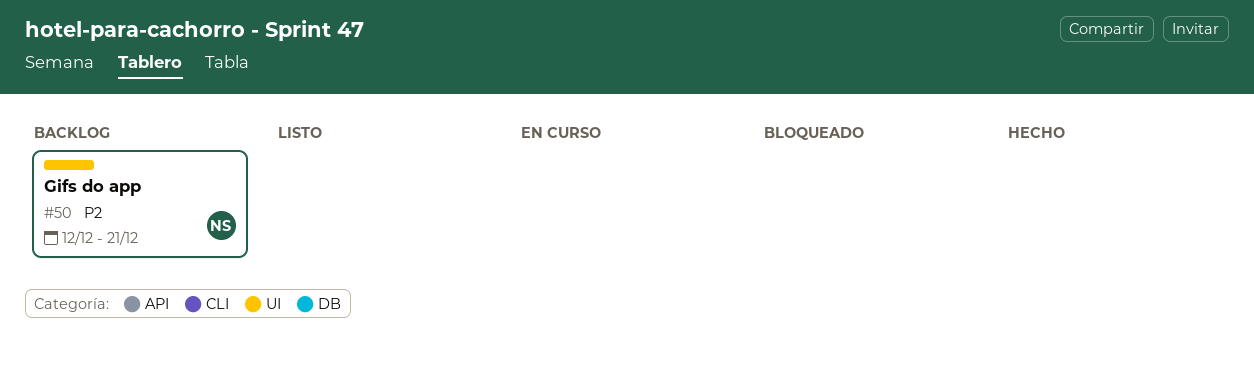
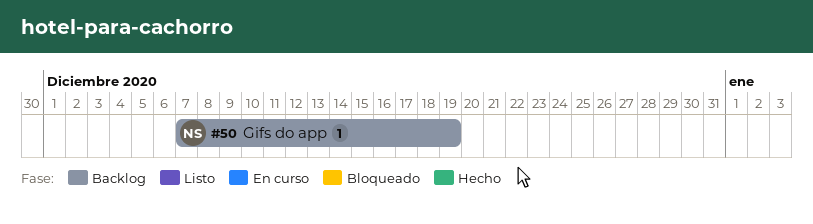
#50, start: Dec 12 -> Dec 7
#50, due: Dec 21 -> Dec 19

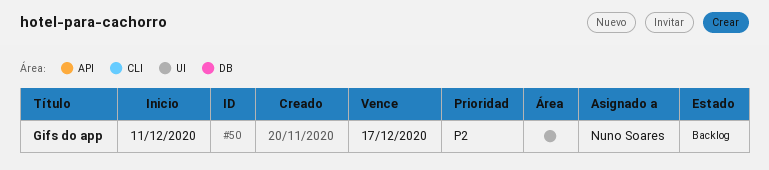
#50, start: Dec 7 -> Dec 11
#50, due: Dec 19 -> Dec 17

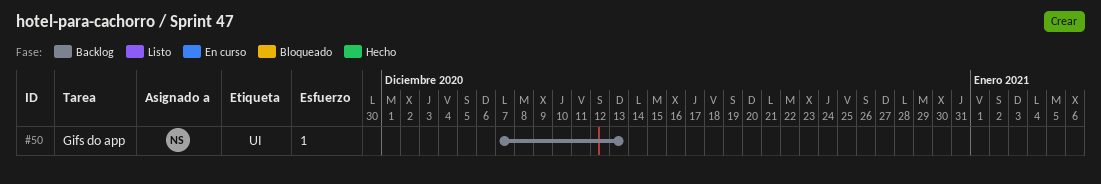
#50, start: Dec 11 -> Dec 7
#50, due: Dec 17 -> Dec 13

